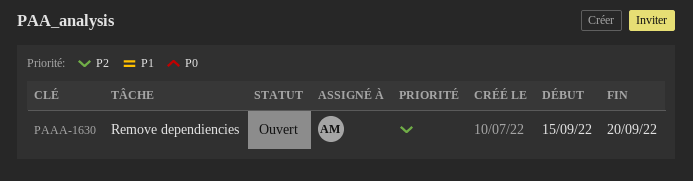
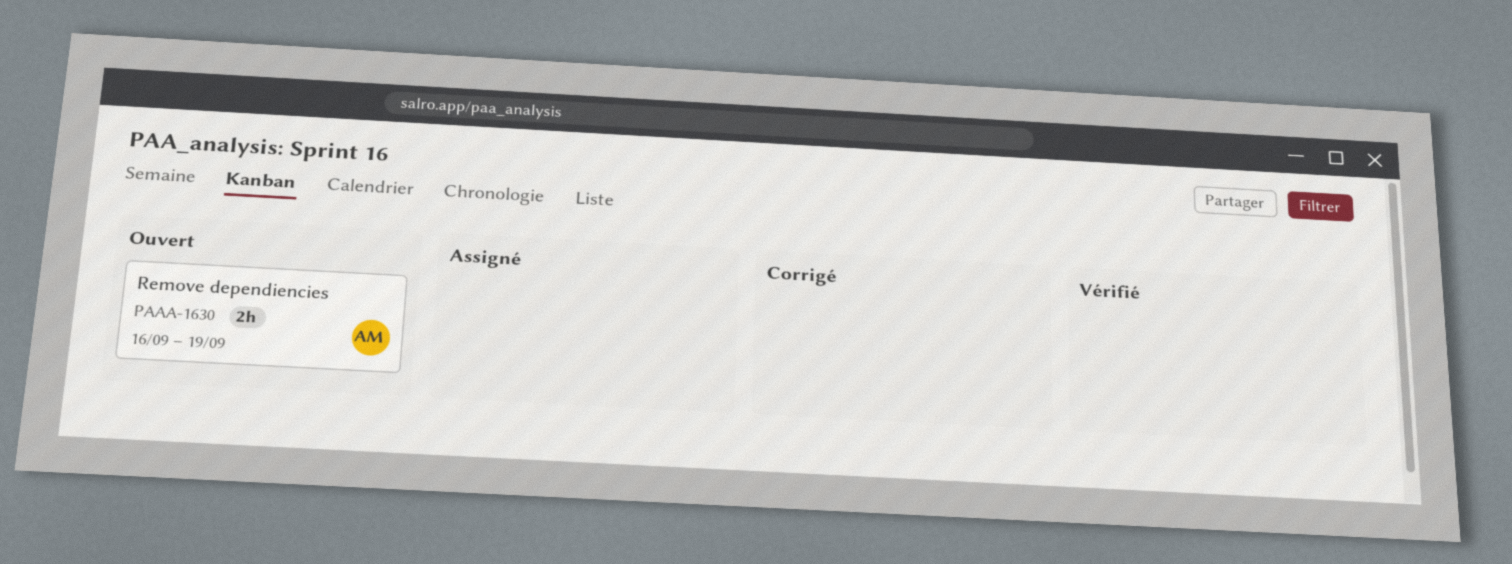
PAAA-1630, start: Sep 15 -> Sep 16
PAAA-1630, due: Sep 20 -> Sep 19

